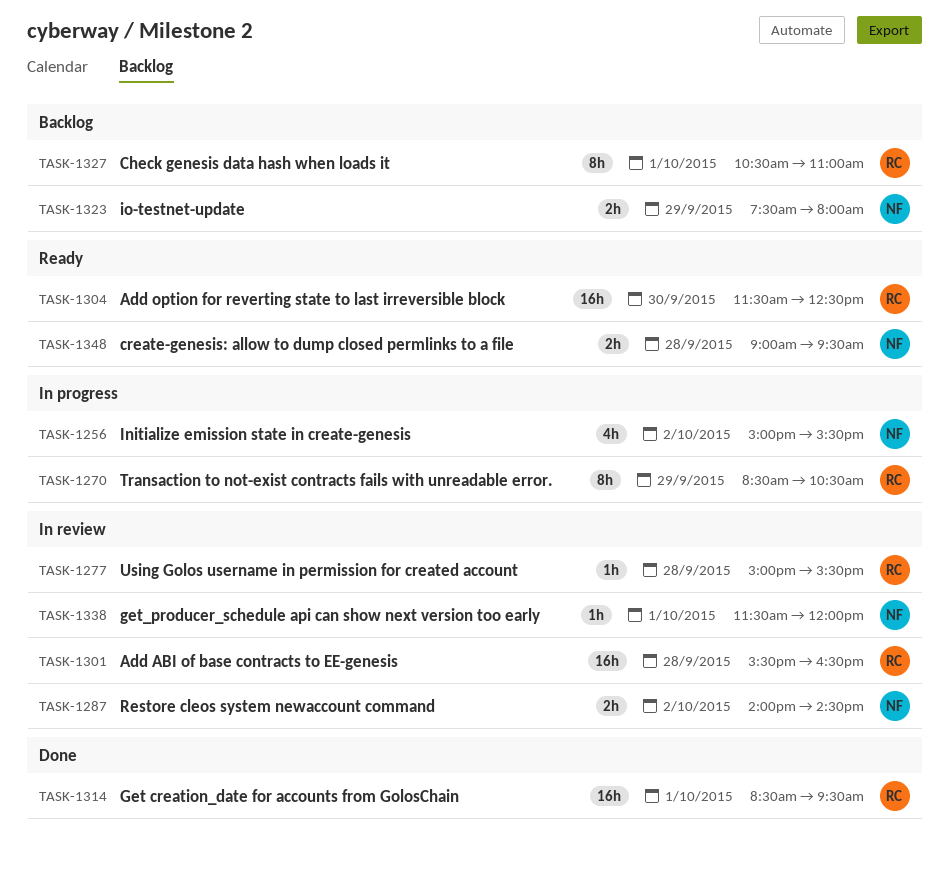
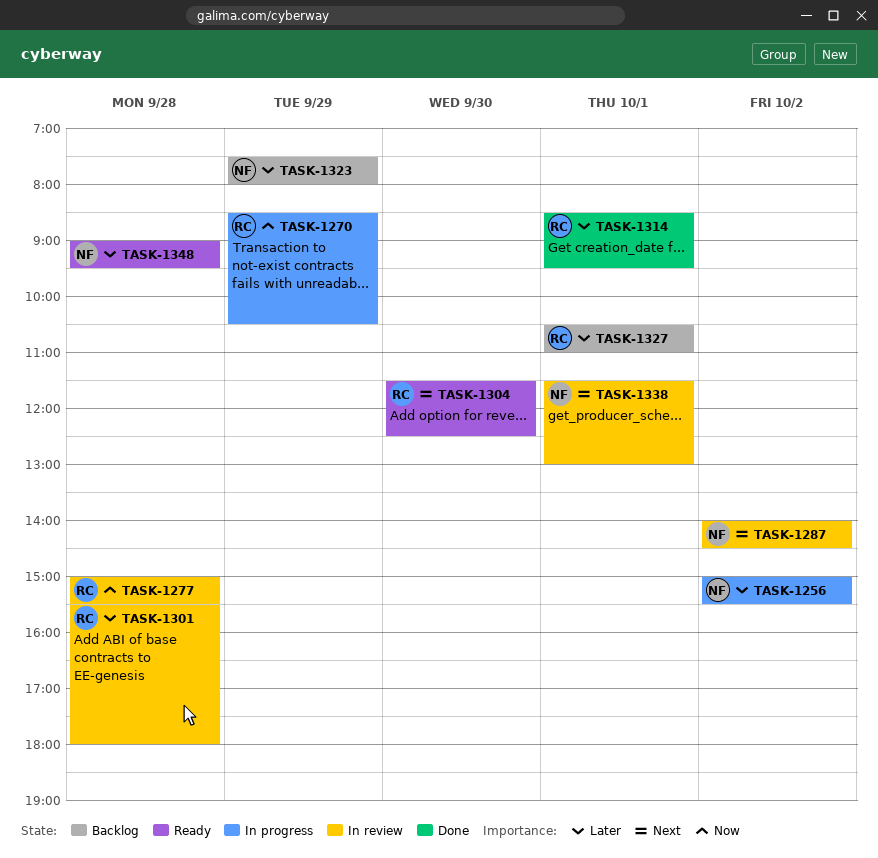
TASK-1301, ends: 16:30 -> 18:00
TASK-1338, ends: 12:00 -> 13:00

